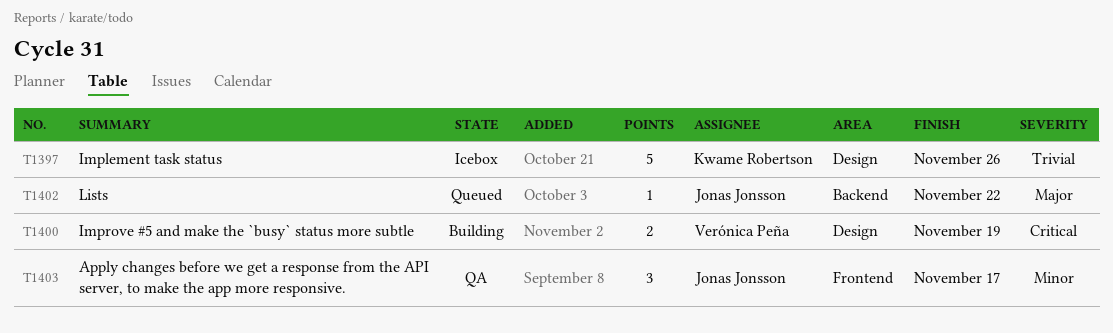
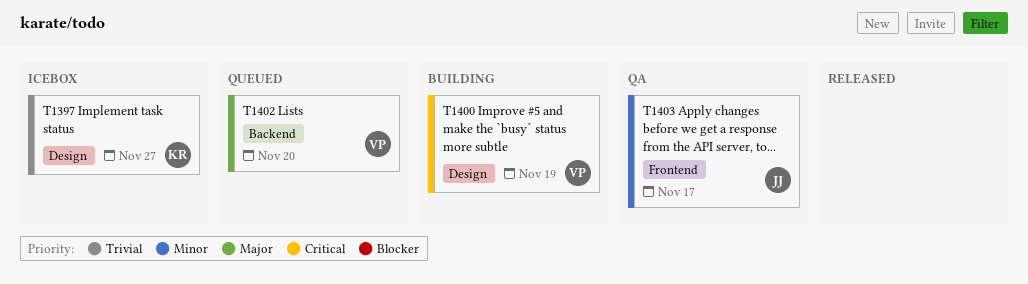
T1397, due: Nov 26 -> Nov 27
T1402, owner: Jonas Jonsson -> Verónica Peña
T1402, due: Nov 22 -> Nov 20

